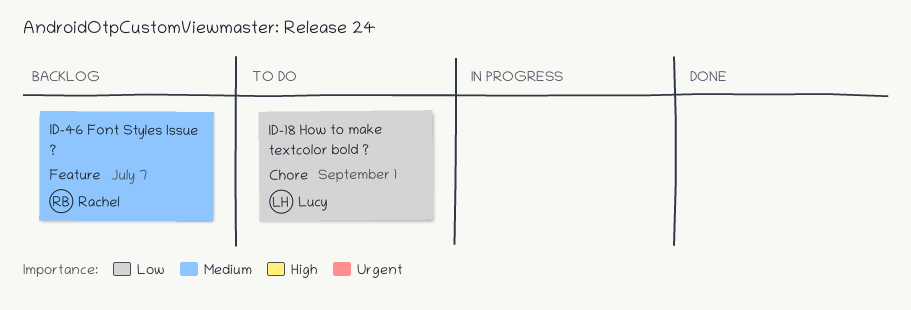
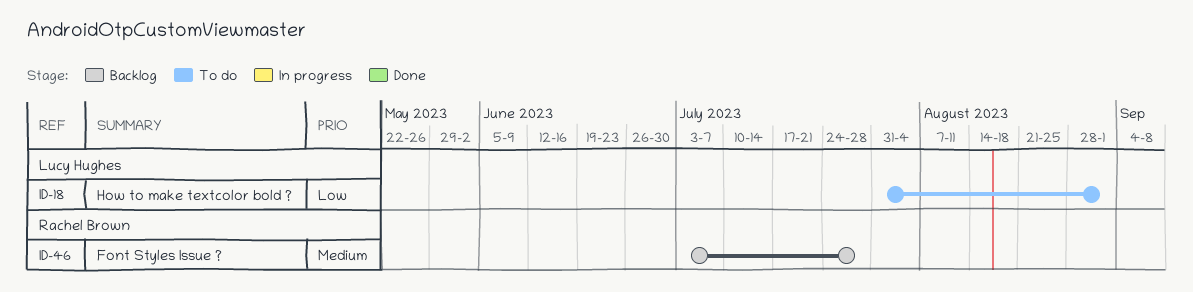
ID-46, due: Jul 7 -> Jul 28

